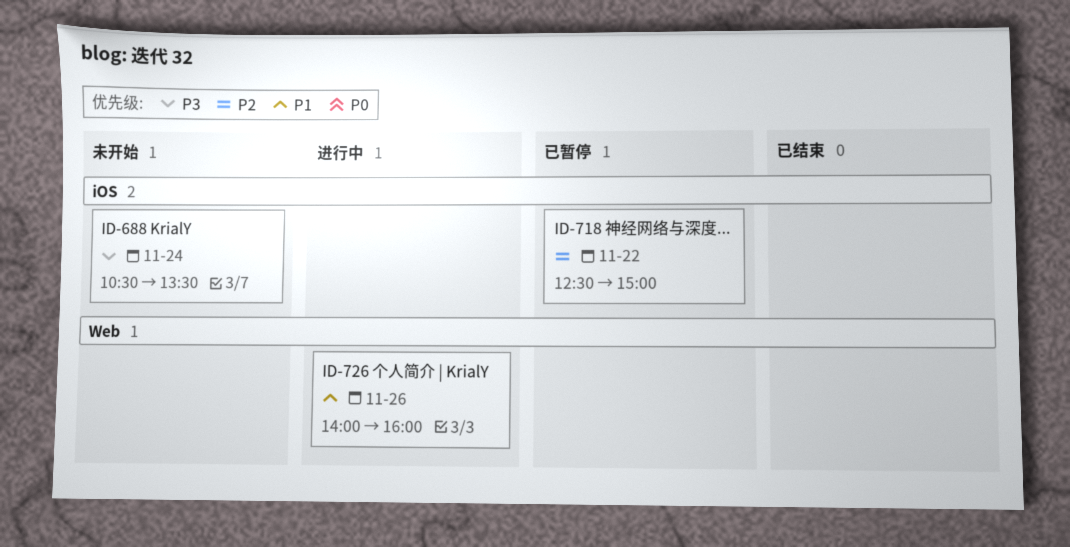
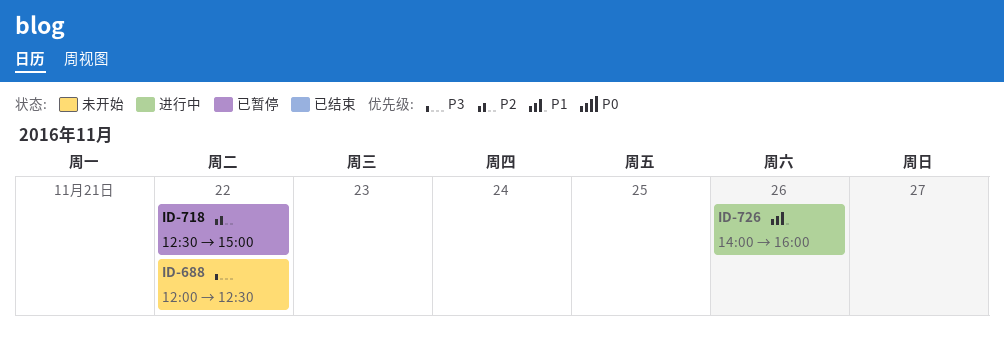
ID-688, day: Nov 24 -> Nov 22
ID-688, begins: 10:30 -> 12:00
ID-688, ends: 13:30 -> 12:30

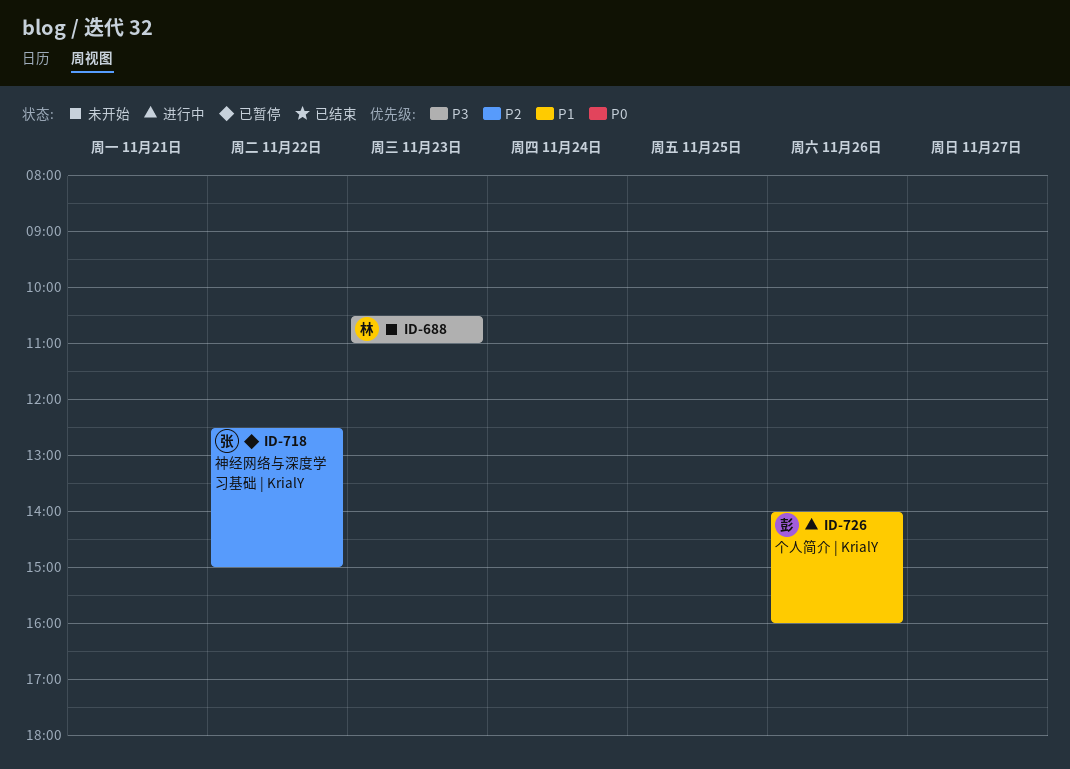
ID-688, day: Nov 22 -> Nov 23
ID-688, begins: 12:00 -> 10:30
ID-688, ends: 12:30 -> 11:00

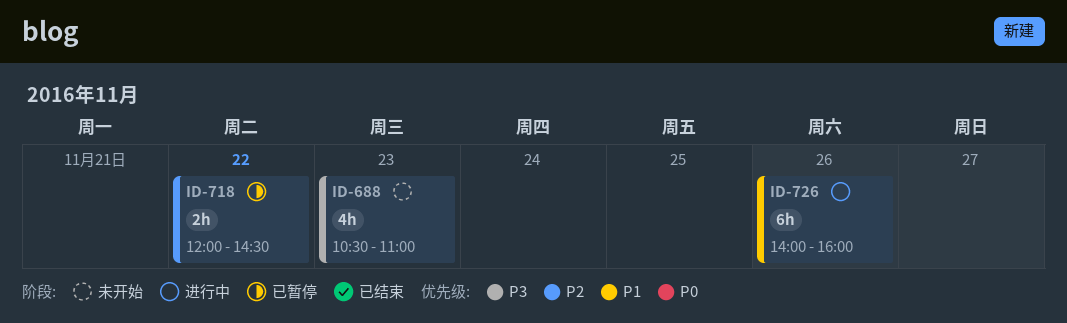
ID-718, begins: 12:30 -> 12:00
ID-718, ends: 15:00 -> 14:30

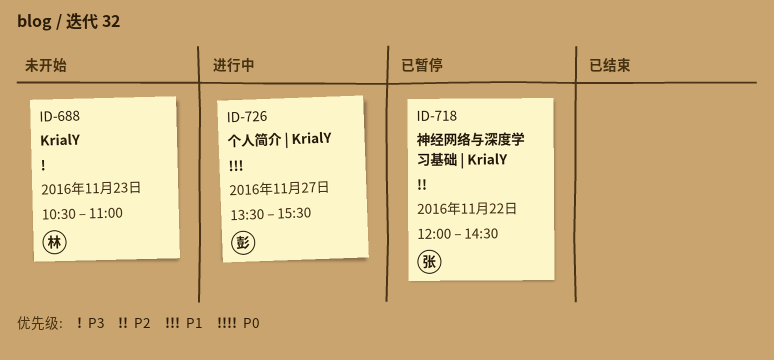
ID-726, day: Nov 26 -> Nov 27
ID-726, begins: 14:00 -> 13:30
ID-726, ends: 16:00 -> 15:30

